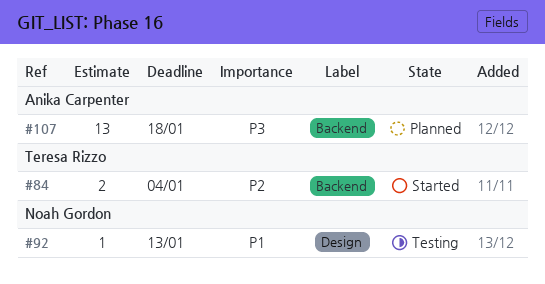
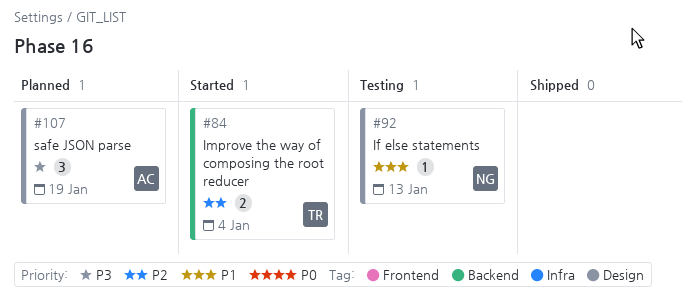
#107, label: Backend -> Design
#107, estimate: 13 -> 3
#107, due: Jan 18 -> Jan 19

